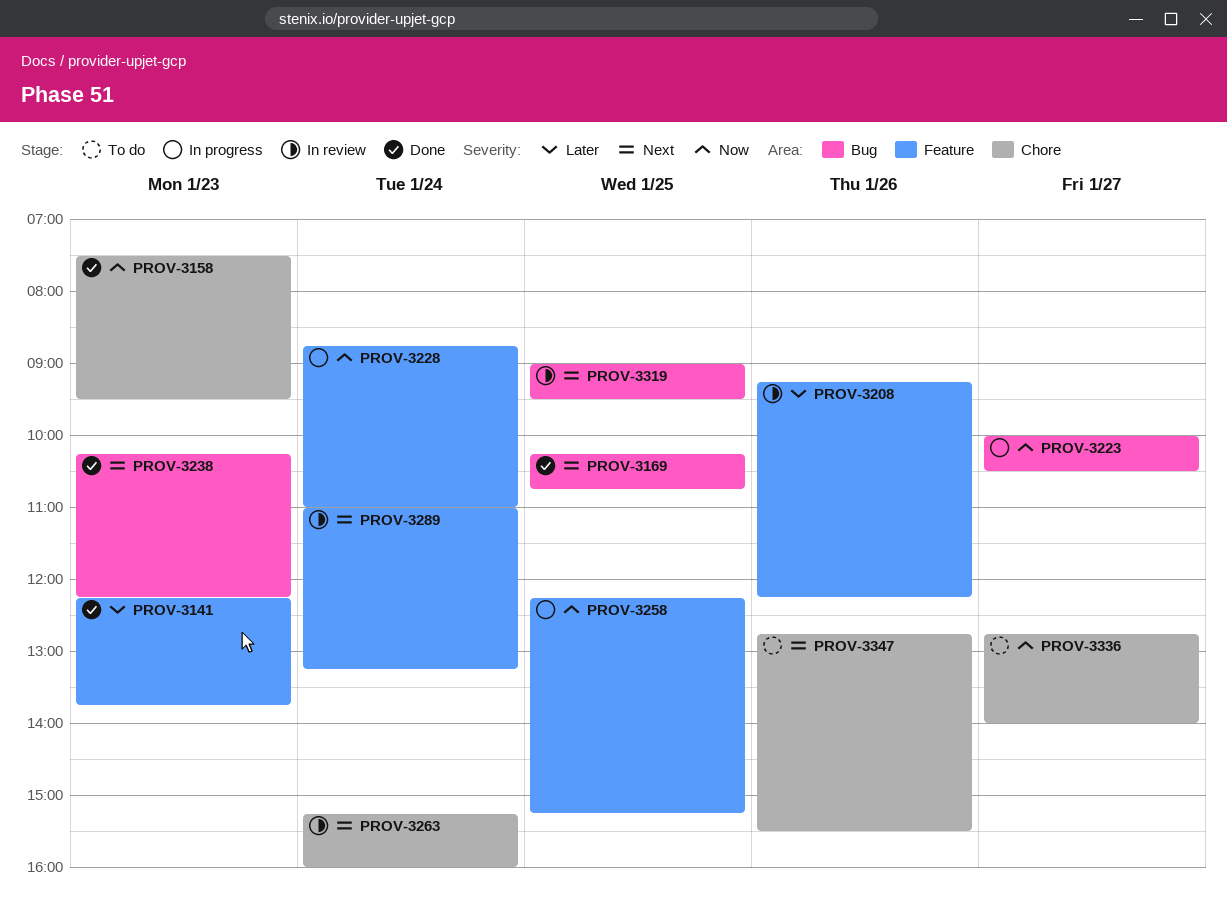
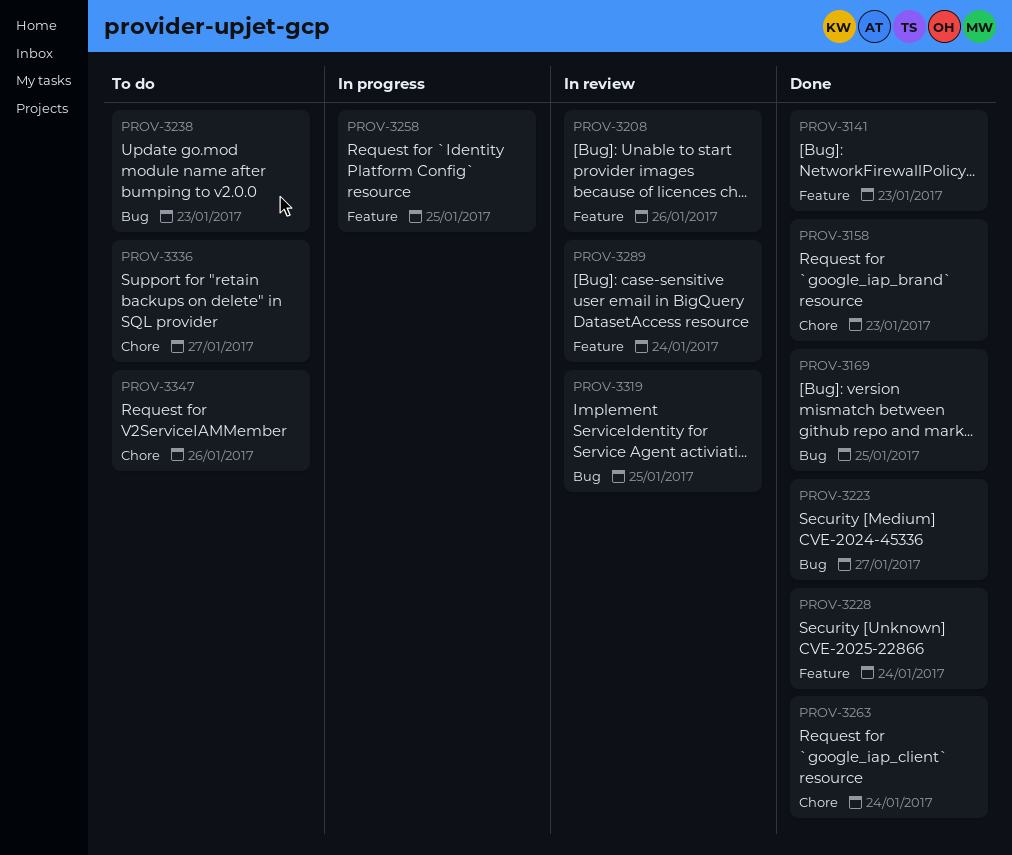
PROV-3223, status: In progress -> Done
PROV-3228, status: In progress -> Done
PROV-3238, status: Done -> To do
PROV-3263, status: In review -> Done

